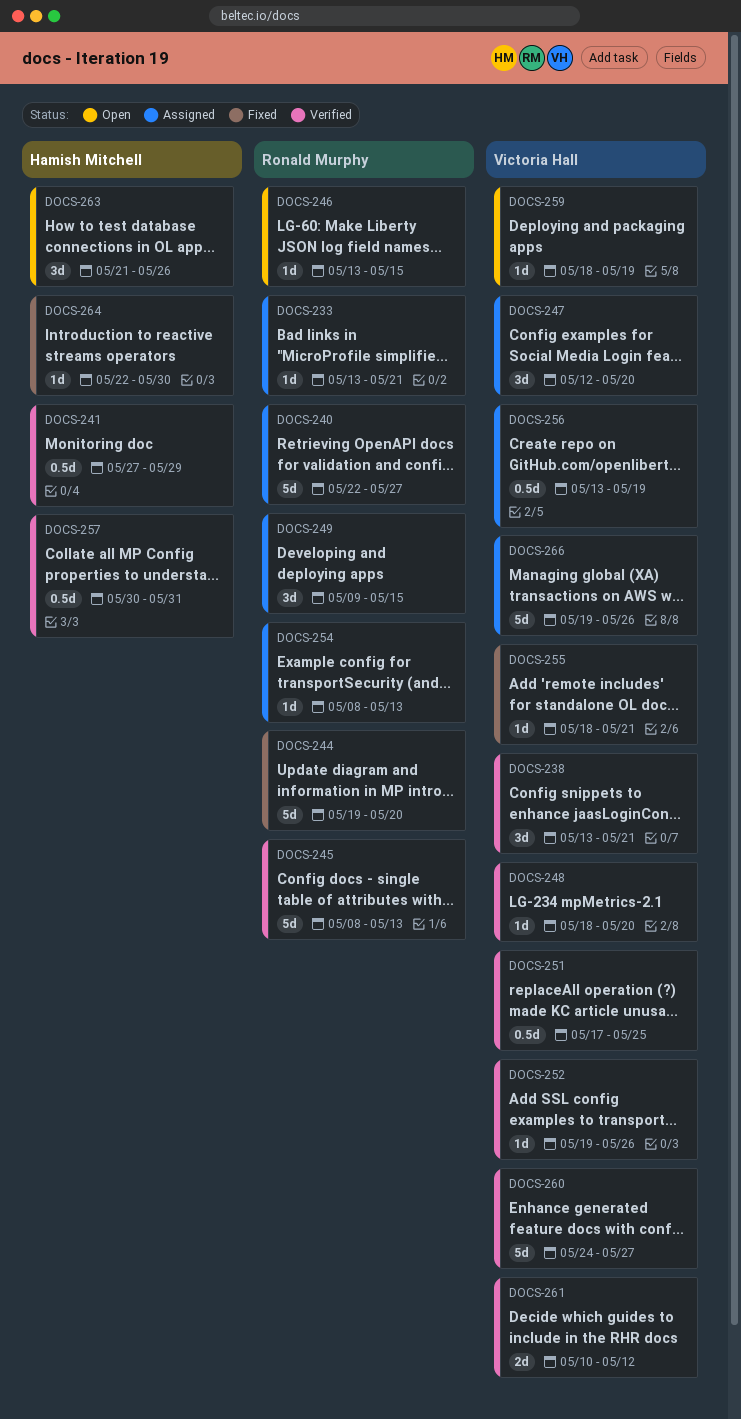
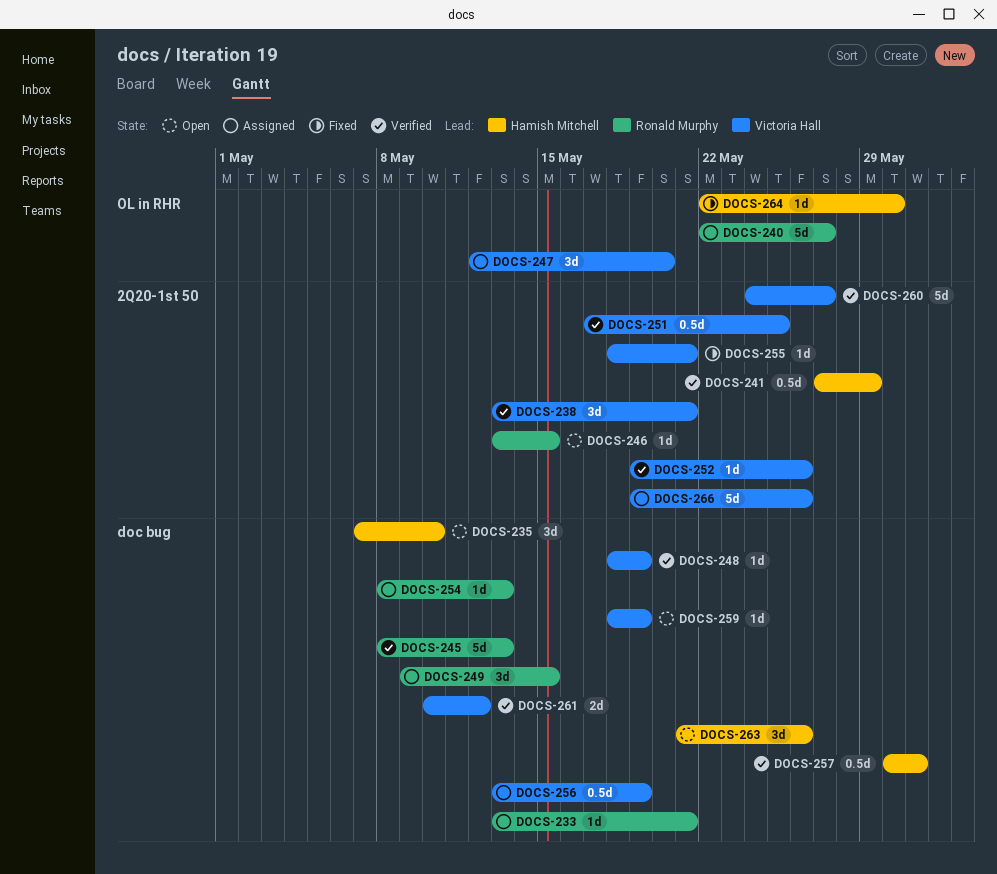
DOCS-235: none -> present
DOCS-244: present -> none
DOCS-248, due: May 20 -> May 19

